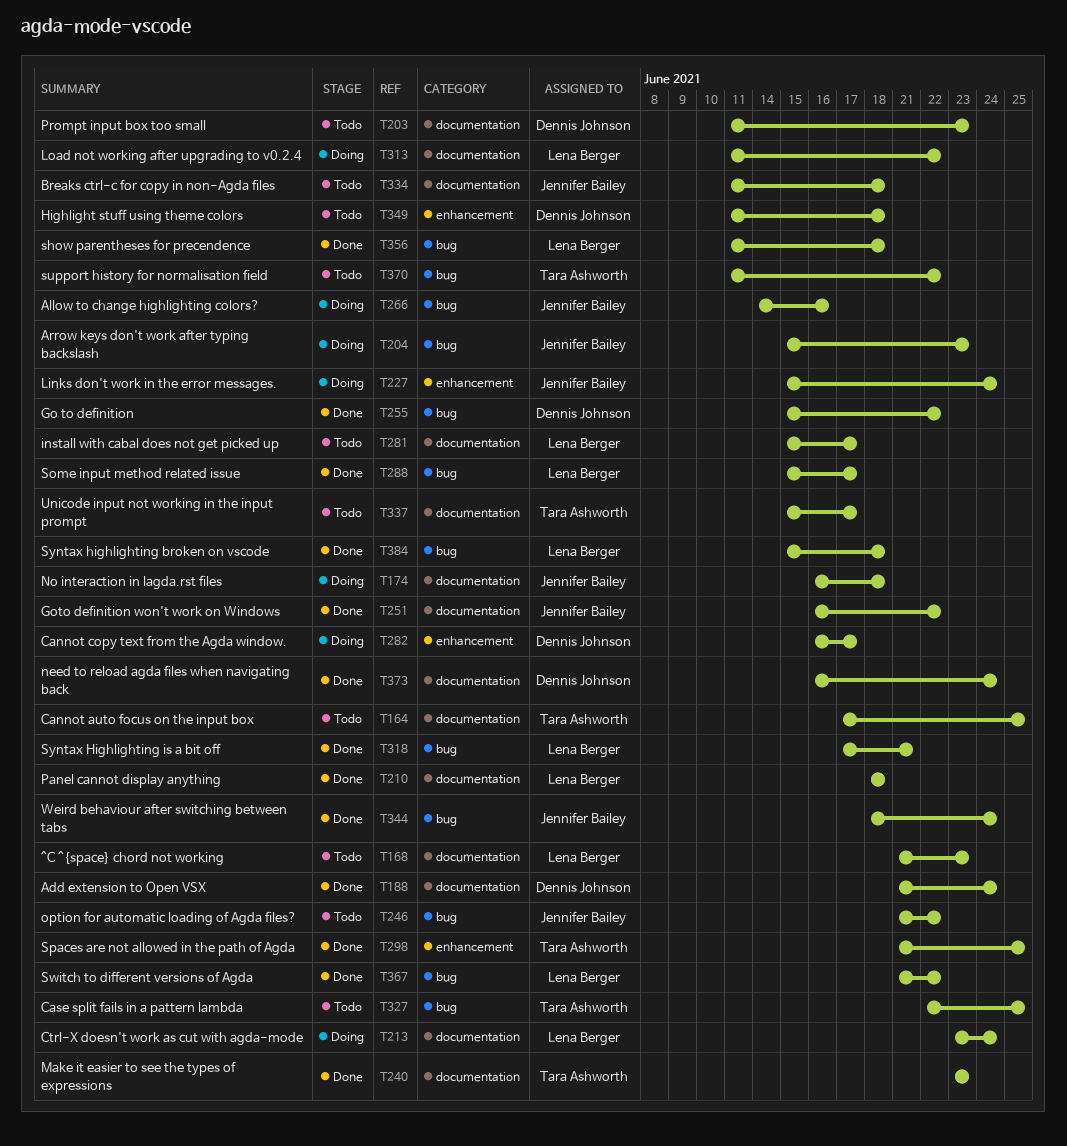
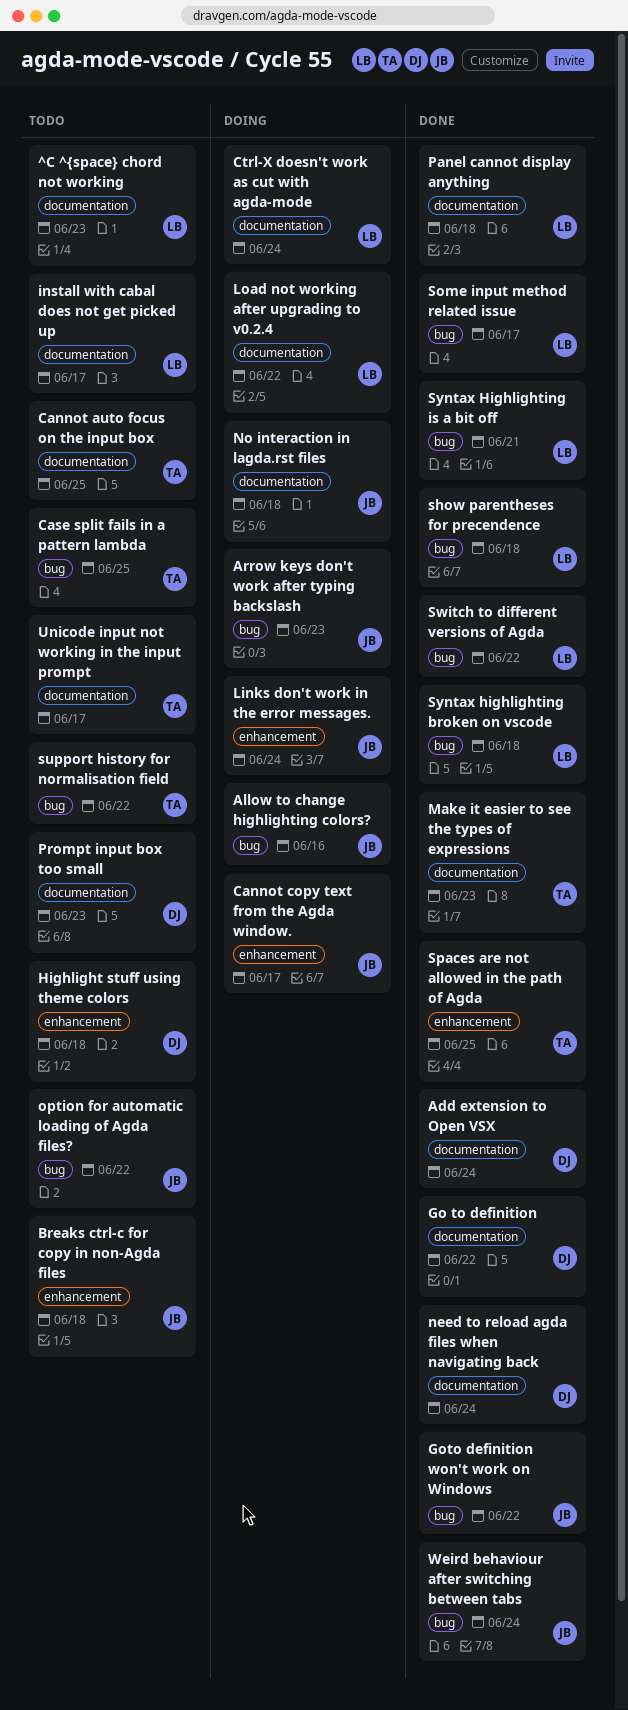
Breaks ctrl-c for copy in non-Agda files, label: documentation -> enhancement
Cannot copy text from the Agda window., owner: Dennis Johnson -> Jennifer Bailey
Go to definition, label: bug -> documentation
Goto definition won't work on Windows, label: documentation -> bug

